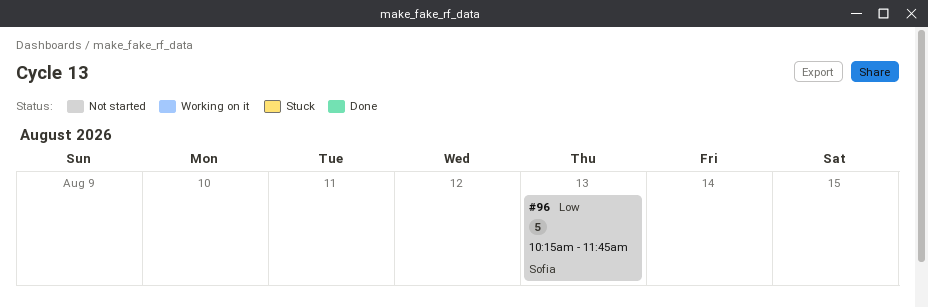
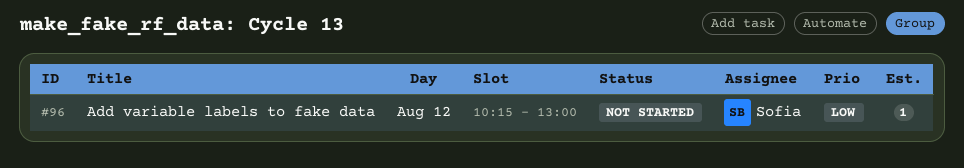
#96, estimate: 5 -> 1
#96, day: Aug 13 -> Aug 12
#96, ends: 11:45 -> 13:00

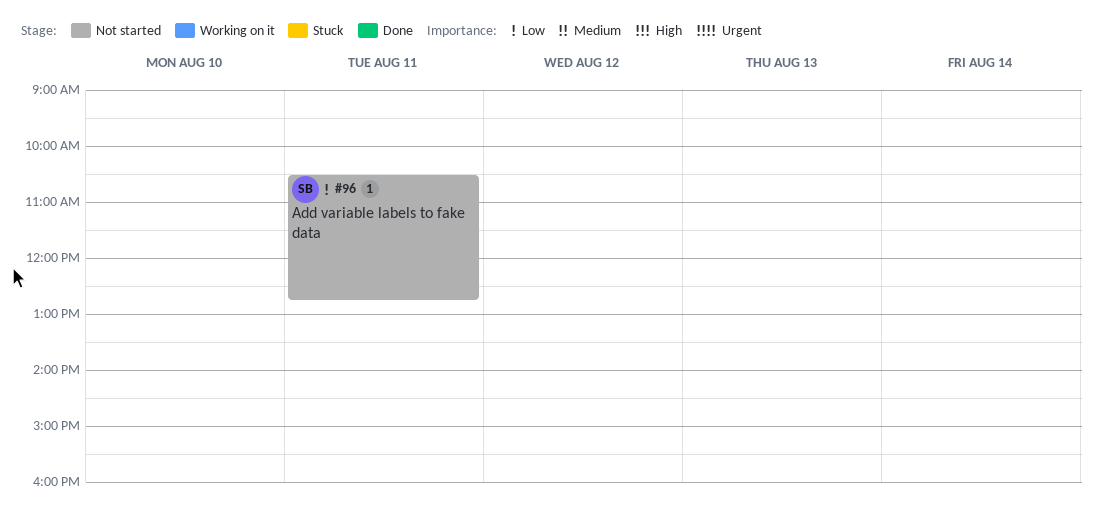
#96, day: Aug 12 -> Aug 11
#96, begins: 10:15 -> 10:30
#96, ends: 13:00 -> 12:45

